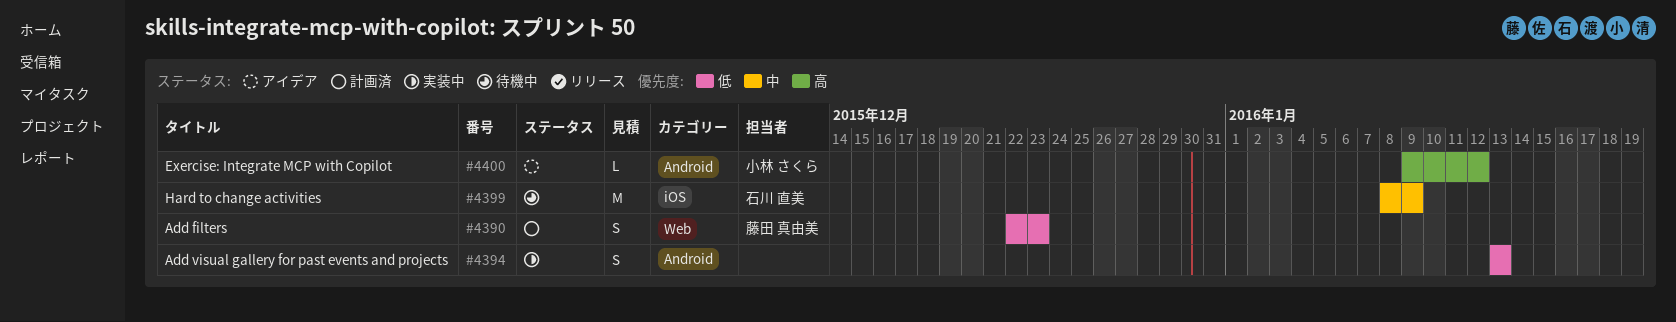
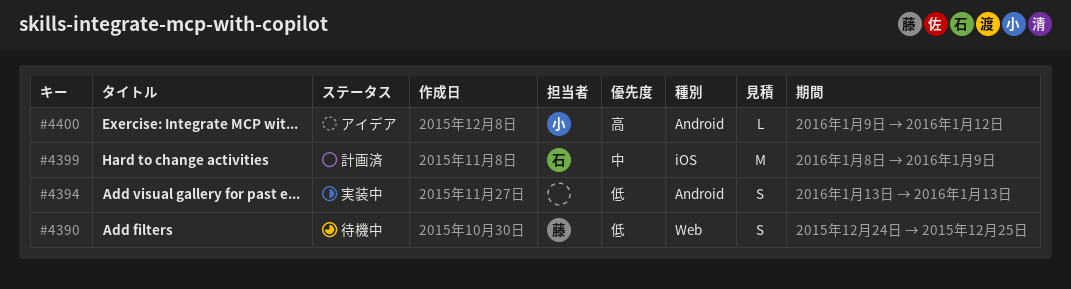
#4390, status: 計画済 -> 待機中
#4390, start: Dec 22 -> Dec 24
#4390, due: Dec 23 -> Dec 25
#4399, status: 待機中 -> 計画済

